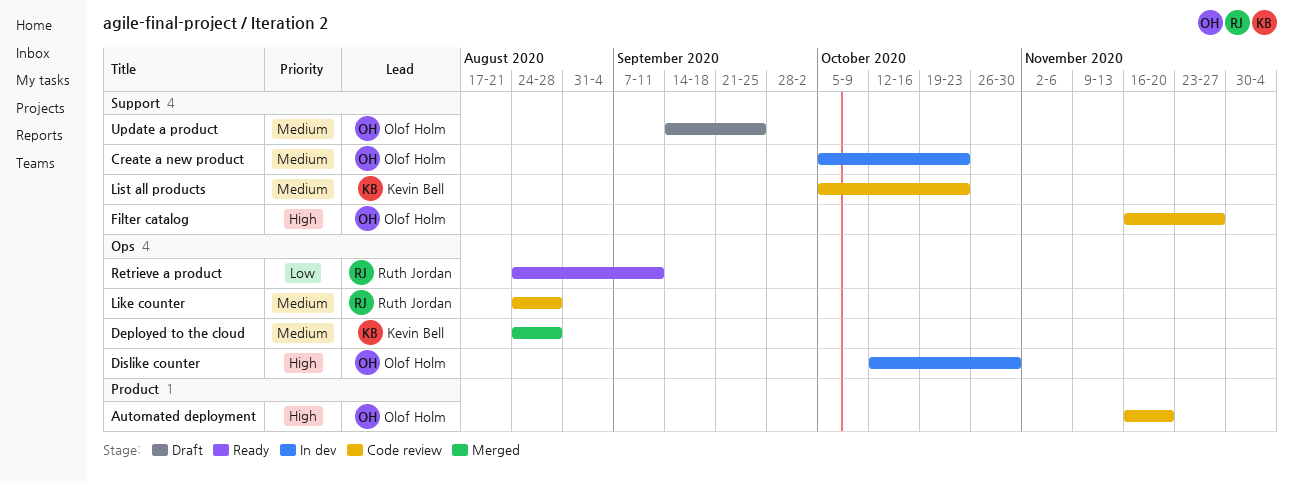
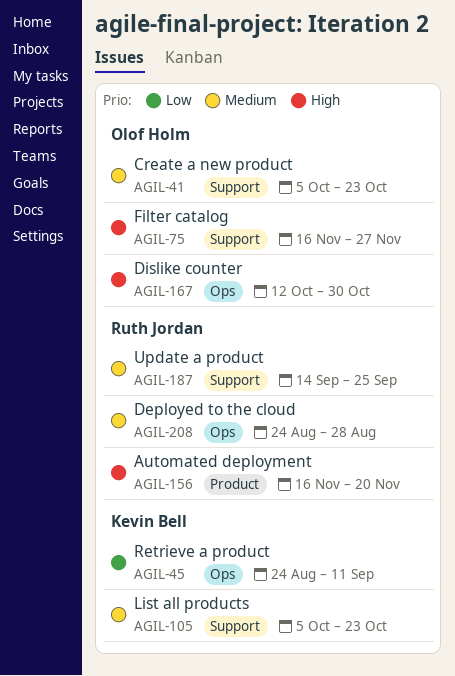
Automated deployment, owner: Olof Holm -> Ruth Jordan
Deployed to the cloud, owner: Kevin Bell -> Ruth Jordan
Like counter: present -> none
Retrieve a product, owner: Ruth Jordan -> Kevin Bell
Update a product, owner: Olof Holm -> Ruth Jordan

